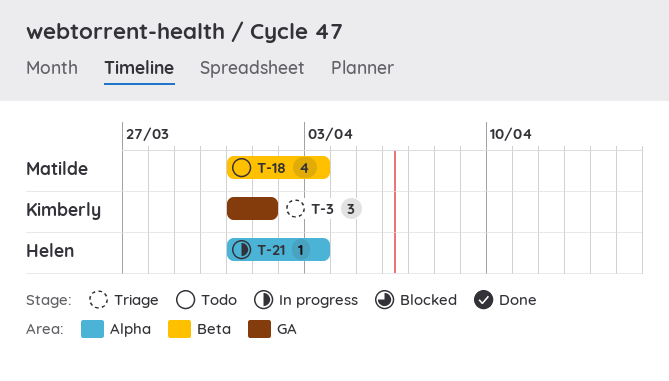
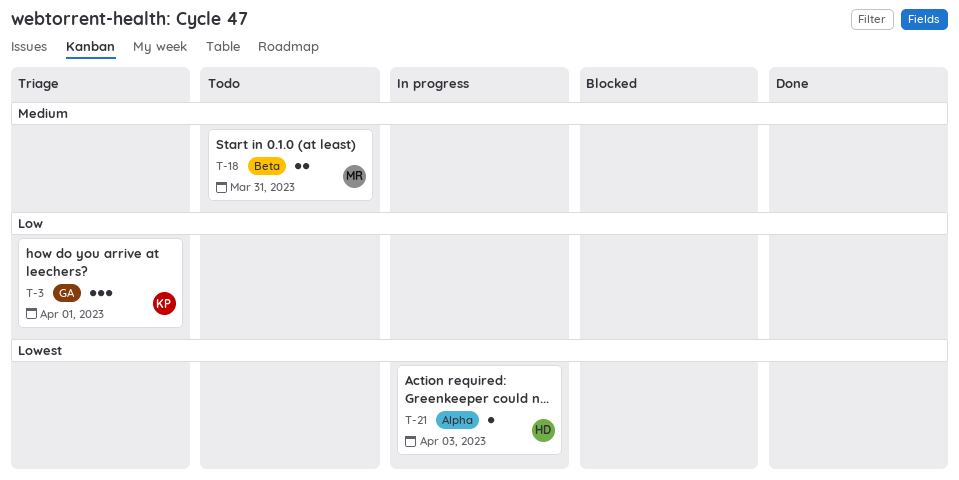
T-18, estimate: 4 -> 2
T-18, due: Apr 3 -> Mar 31

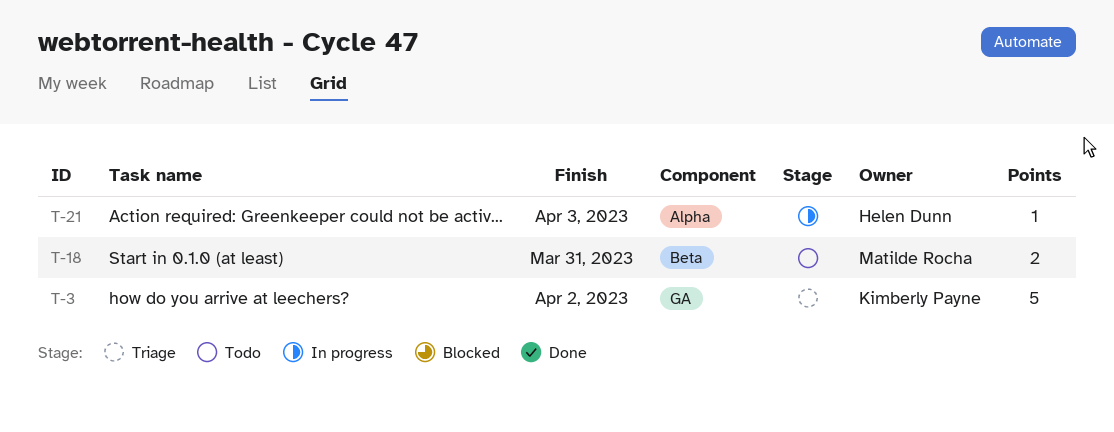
T-3, estimate: 3 -> 5
T-3, due: Apr 1 -> Apr 2

